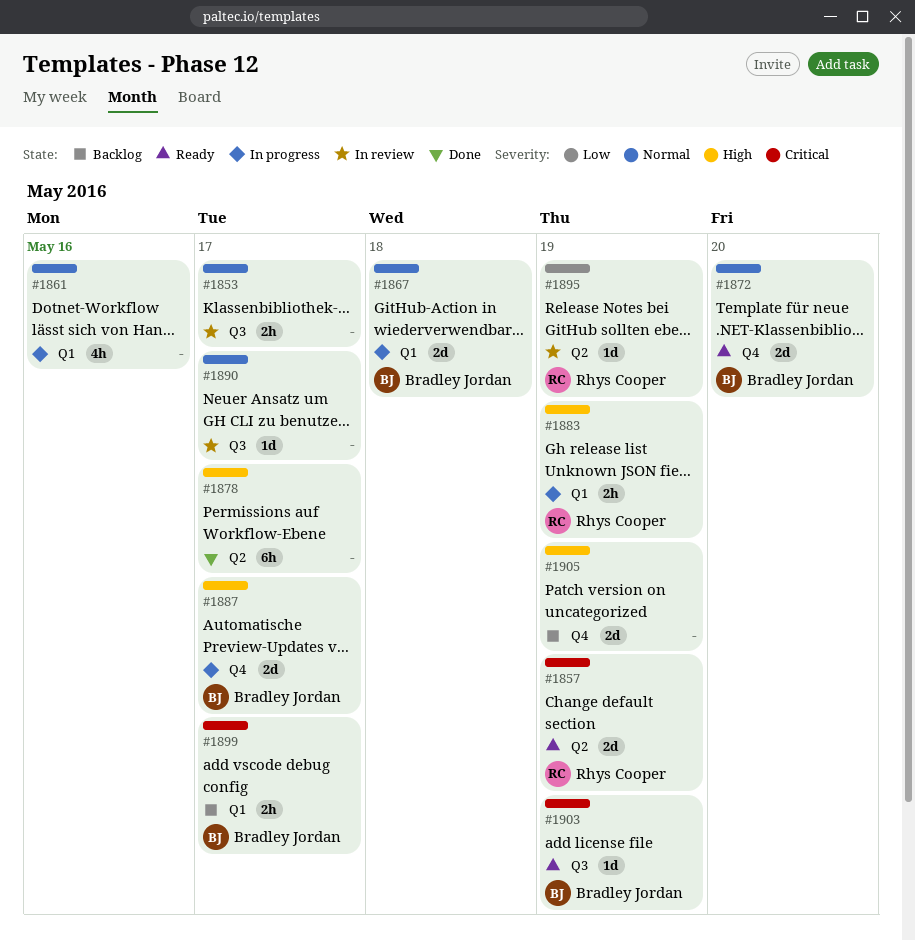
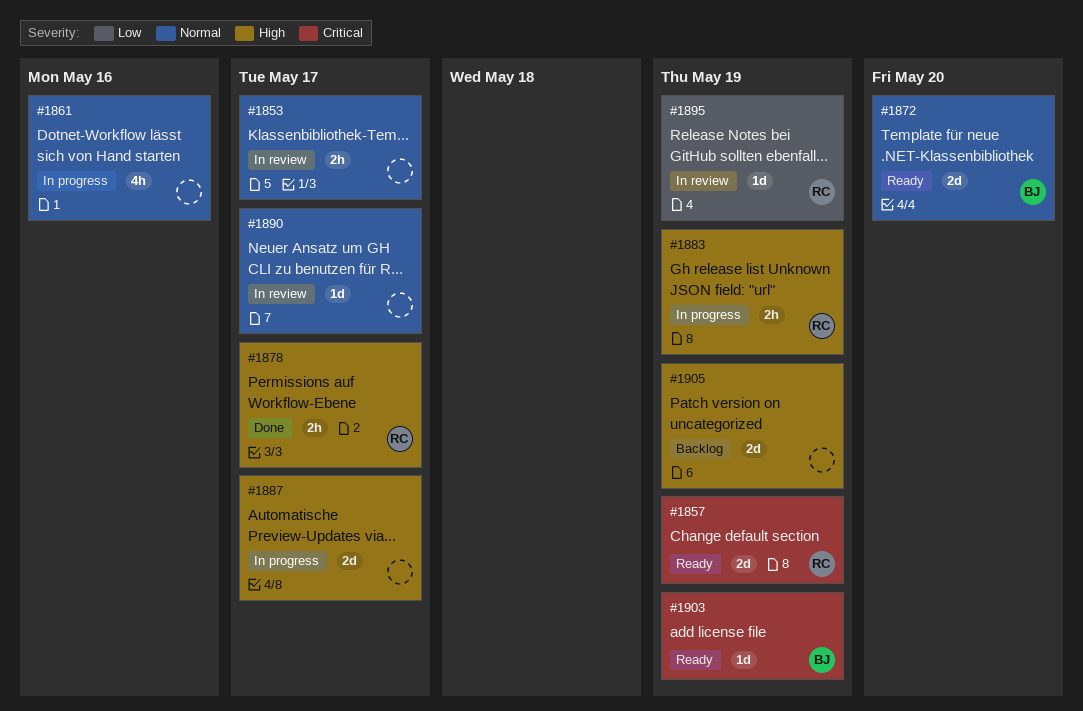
#1867: present -> none
#1878, owner: none -> Rhys Cooper
#1878, estimate: 6h -> 2h
#1887, owner: Bradley Jordan -> none
#1899: present -> none

